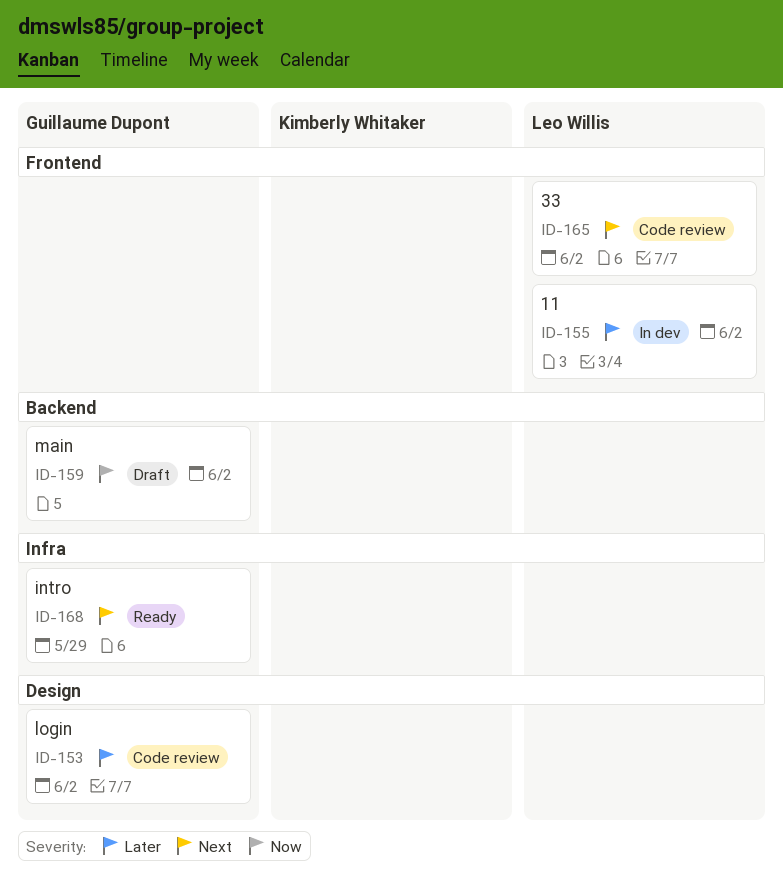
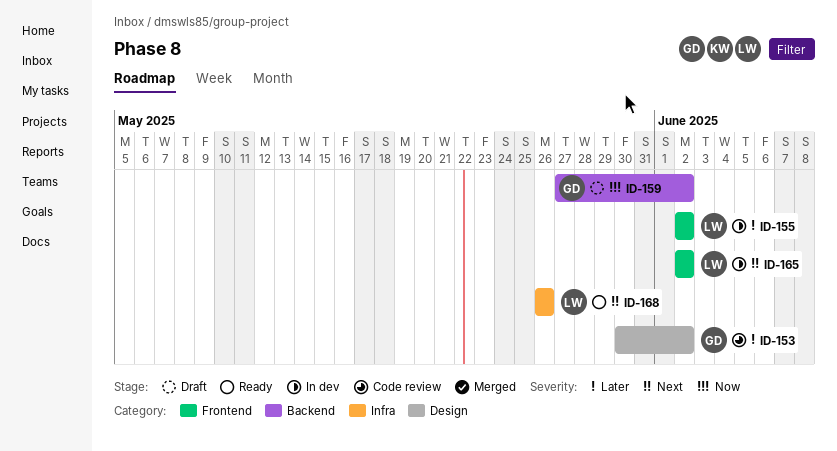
ID-165, status: Code review -> In dev
ID-168, owner: Guillaume Dupont -> Leo Willis
ID-168, due: May 29 -> May 26

